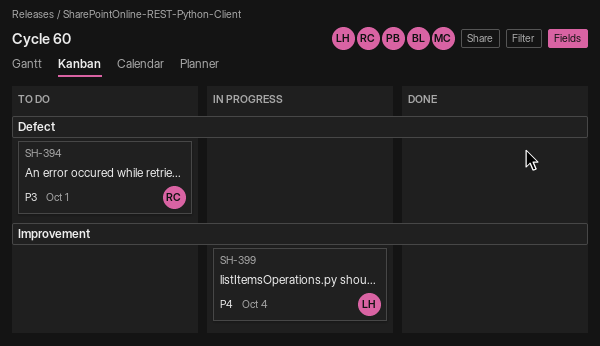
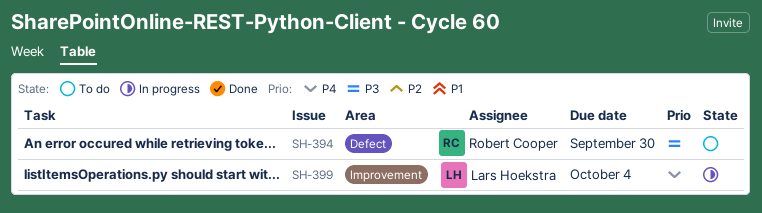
SH-394, due: Oct 1 -> Sep 30

